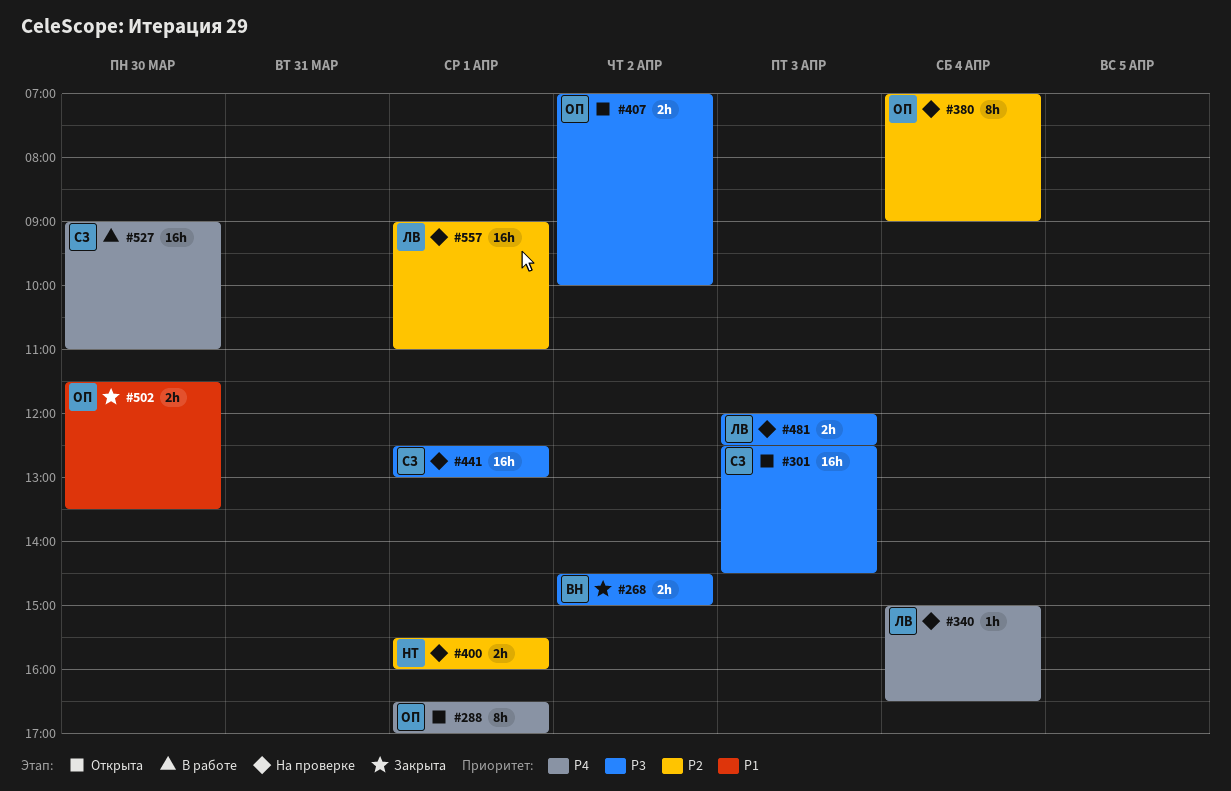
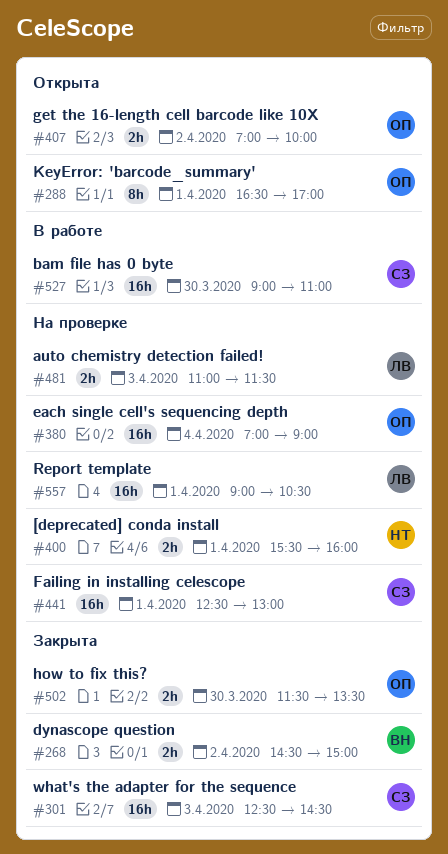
#301, status: Открыта -> Закрыта
#340: present -> none
#380, estimate: 8h -> 16h
#481, begins: 12:00 -> 11:00
#481, ends: 12:30 -> 11:30
#557, ends: 11:00 -> 10:30

